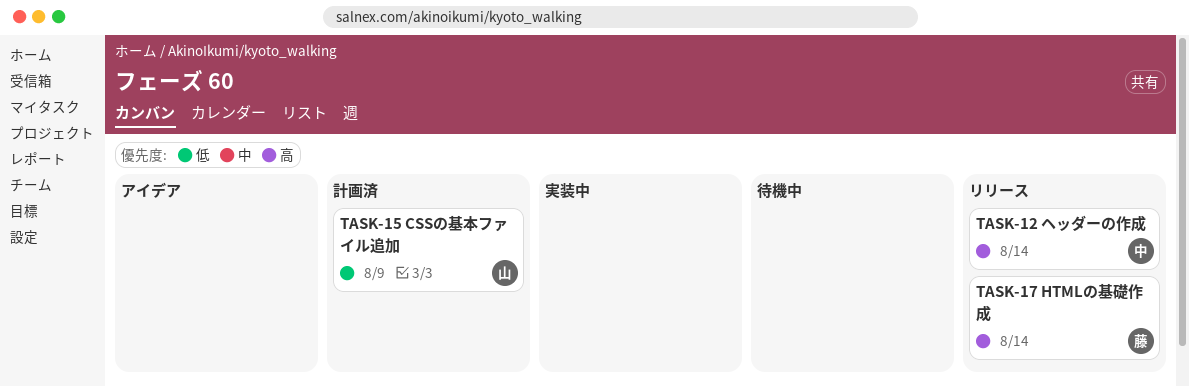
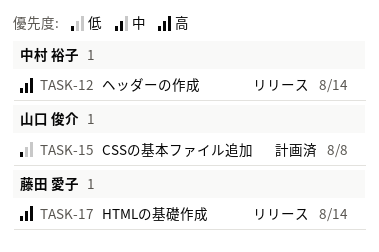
TASK-15, due: Aug 9 -> Aug 8

